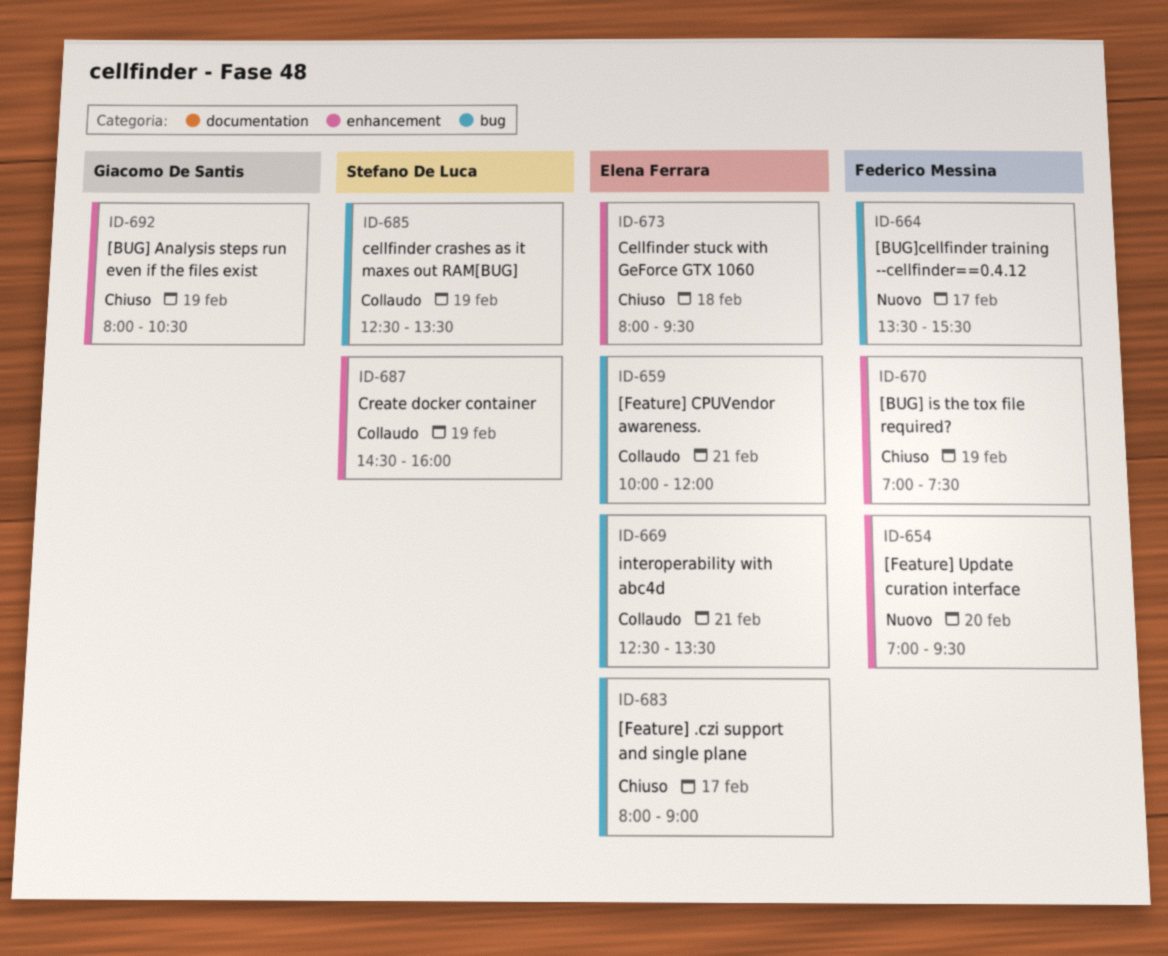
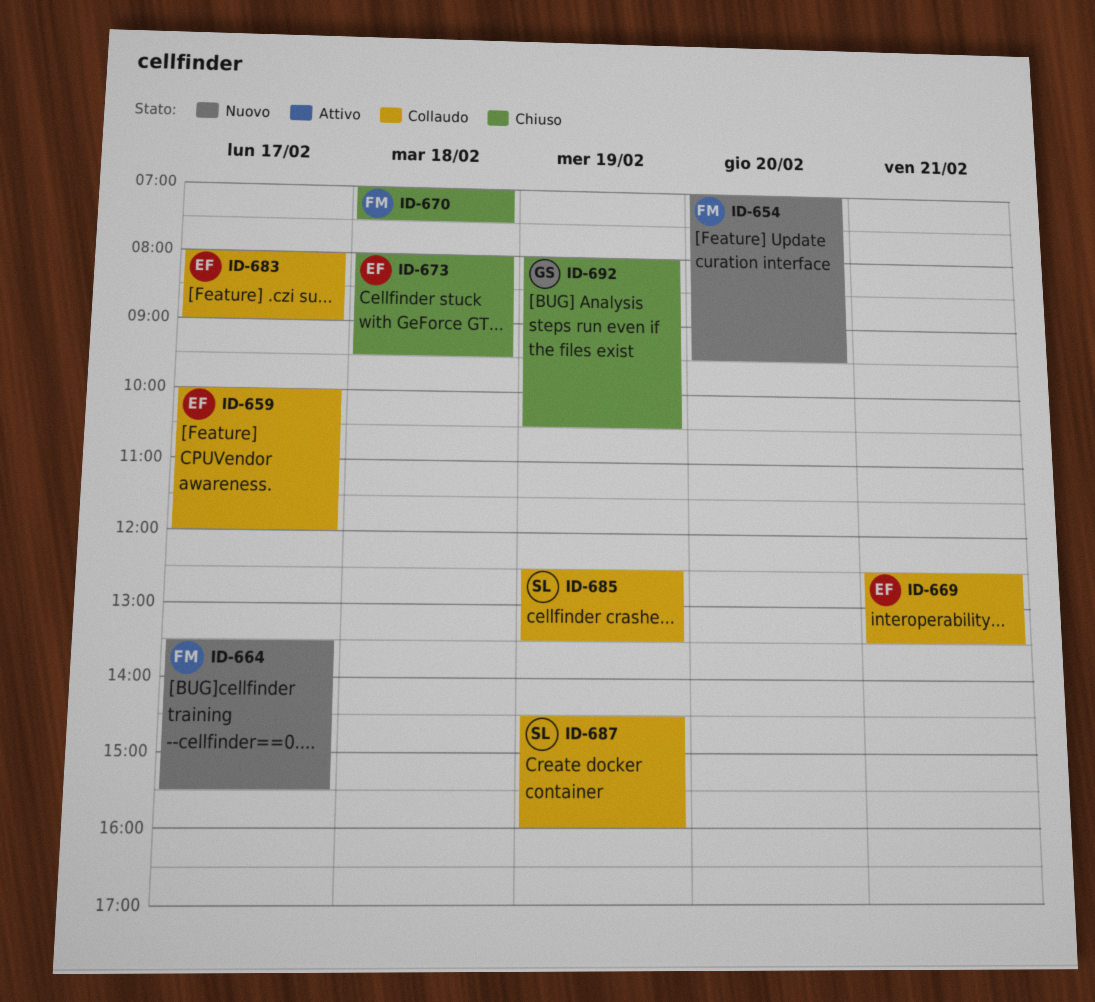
ID-659, day: Feb 21 -> Feb 17
ID-670, day: Feb 19 -> Feb 18
ID-683, status: Chiuso -> Collaudo

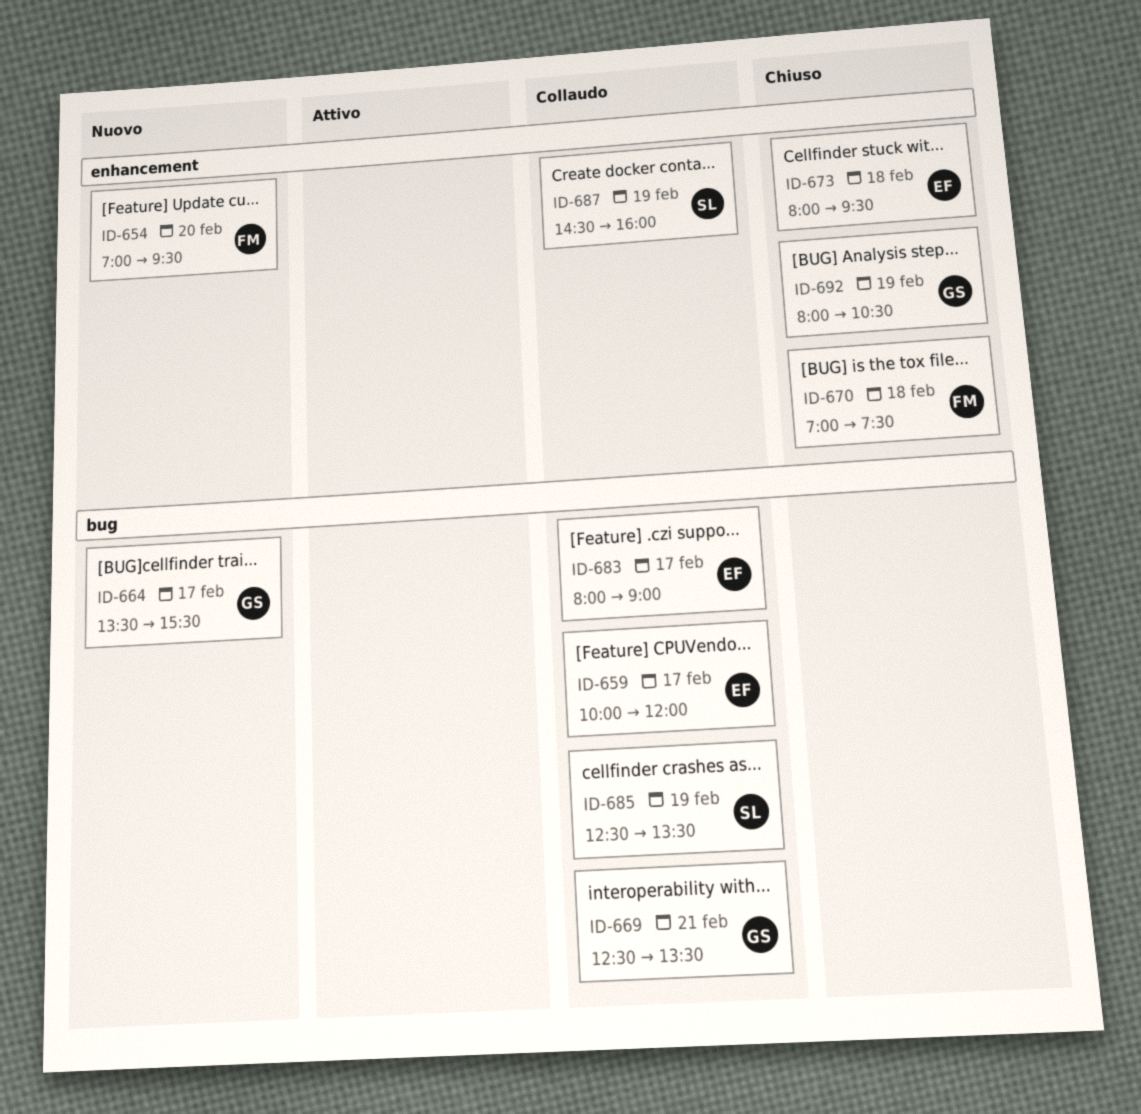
ID-664, owner: FM -> GS
ID-669, owner: EF -> GS

